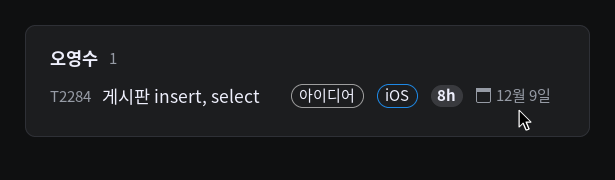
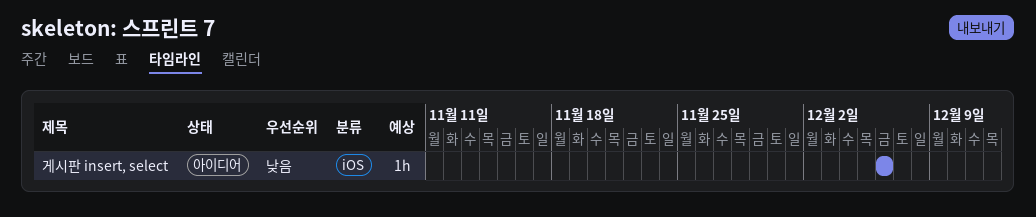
게시판 insert, select, estimate: 8h -> 1h
게시판 insert, select, due: Dec 9 -> Dec 6

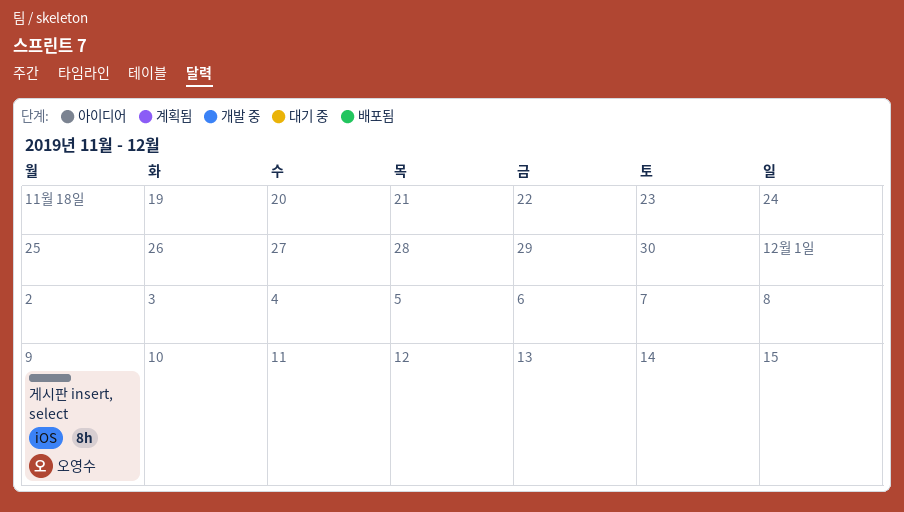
게시판 insert, select, estimate: 1h -> 8h
게시판 insert, select, due: Dec 6 -> Dec 9

